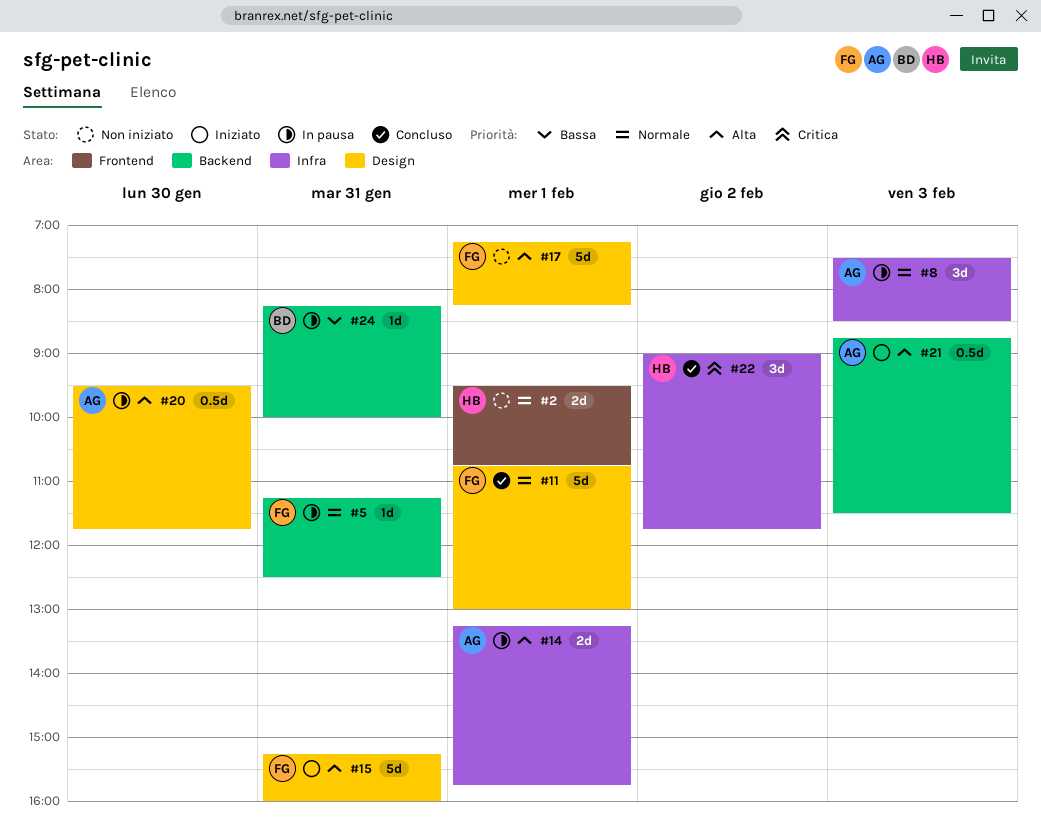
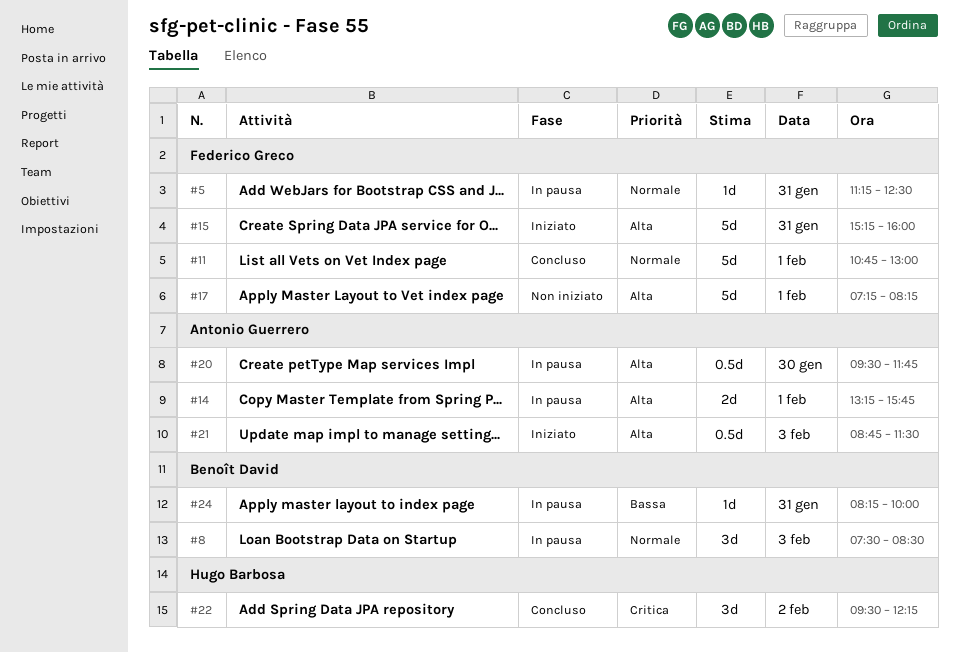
#2: present -> none
#8, owner: Antonio Guerrero -> Benoît David
#22, begins: 09:00 -> 09:30
#22, ends: 11:45 -> 12:15

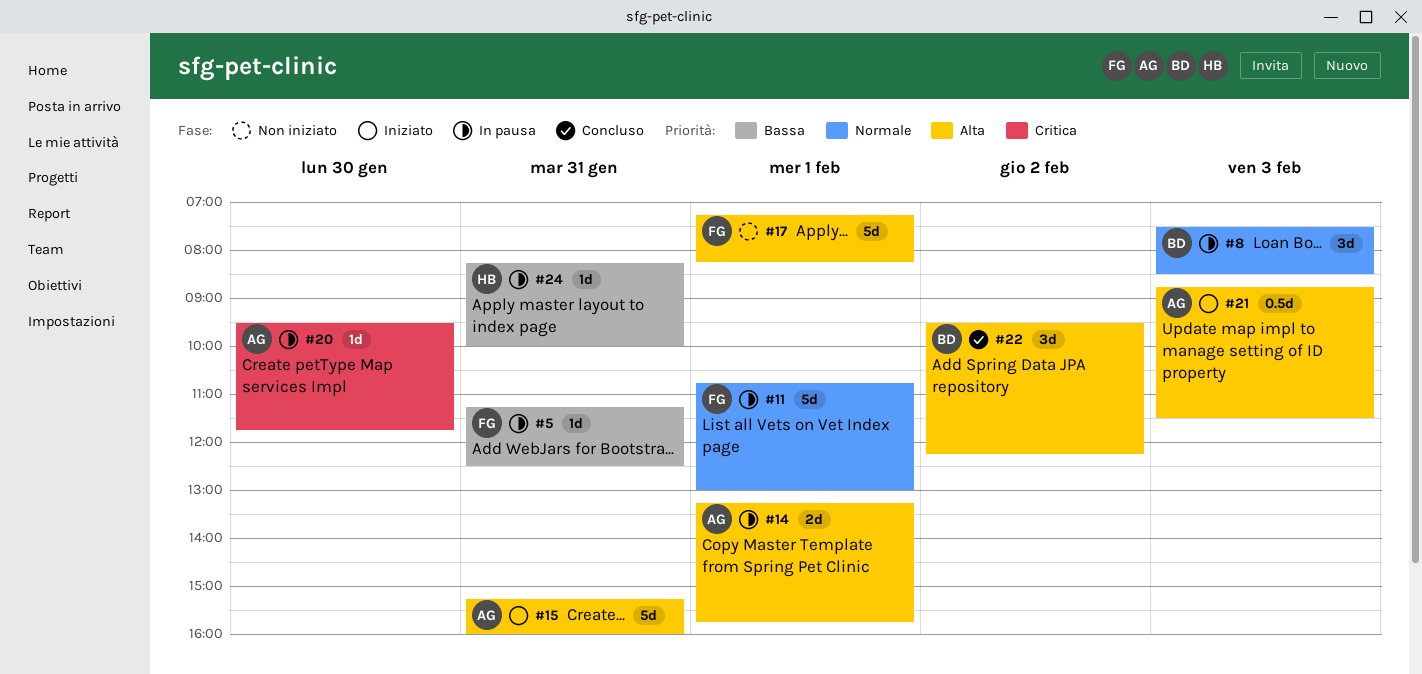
#5, priority: Normale -> Bassa
#11, status: Concluso -> In pausa
#15, owner: Federico Greco -> Antonio Guerrero
#20, priority: Alta -> Critica
#20, estimate: 0.5d -> 1d
#22, owner: Hugo Barbosa -> Benoît David
#22, priority: Critica -> Alta
#24, owner: Benoît David -> Hugo Barbosa

